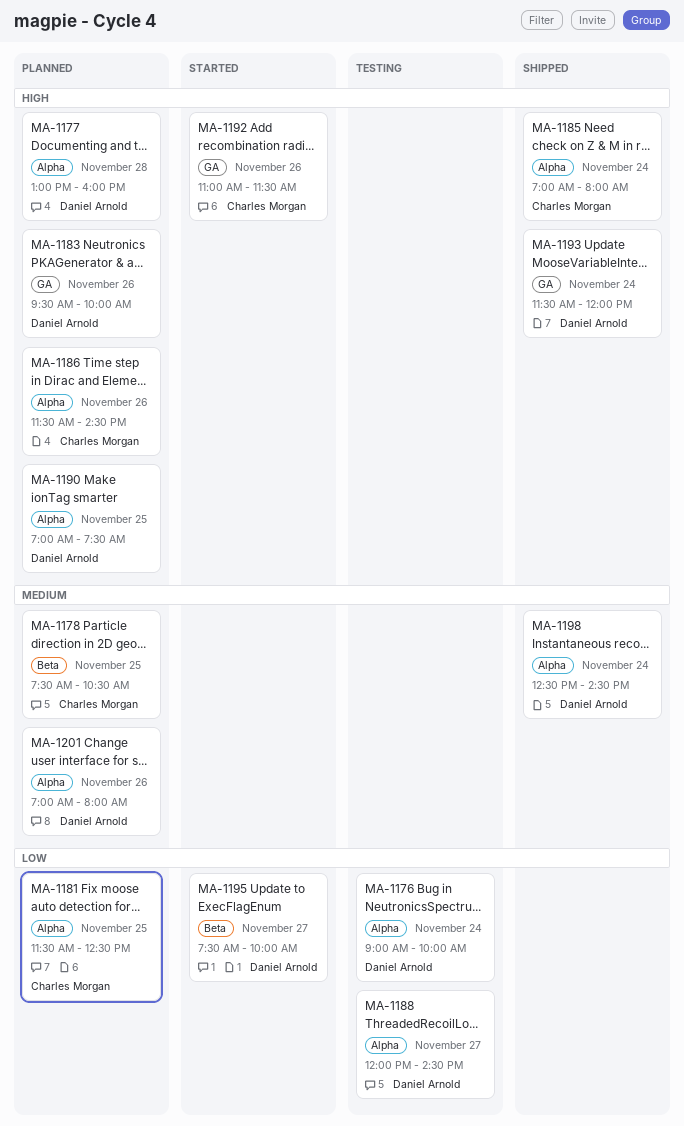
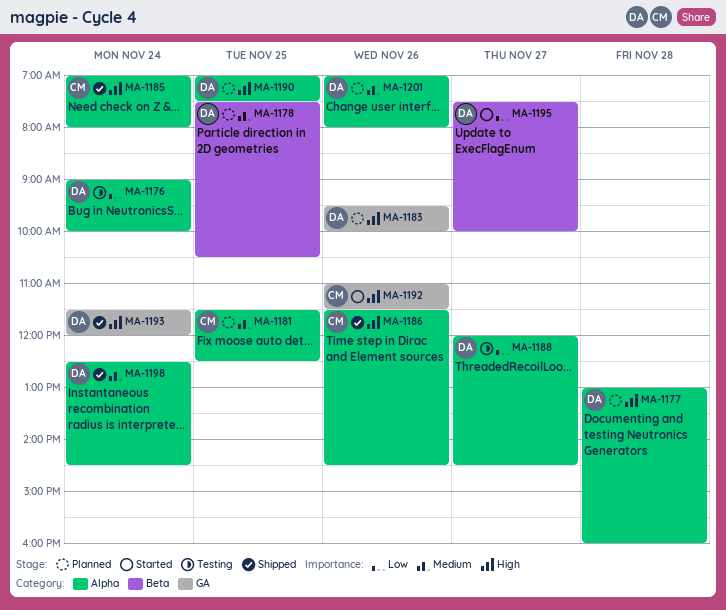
MA-1178, owner: Charles Morgan -> Daniel Arnold
MA-1181, priority: Low -> Medium
MA-1186, status: Planned -> Shipped

